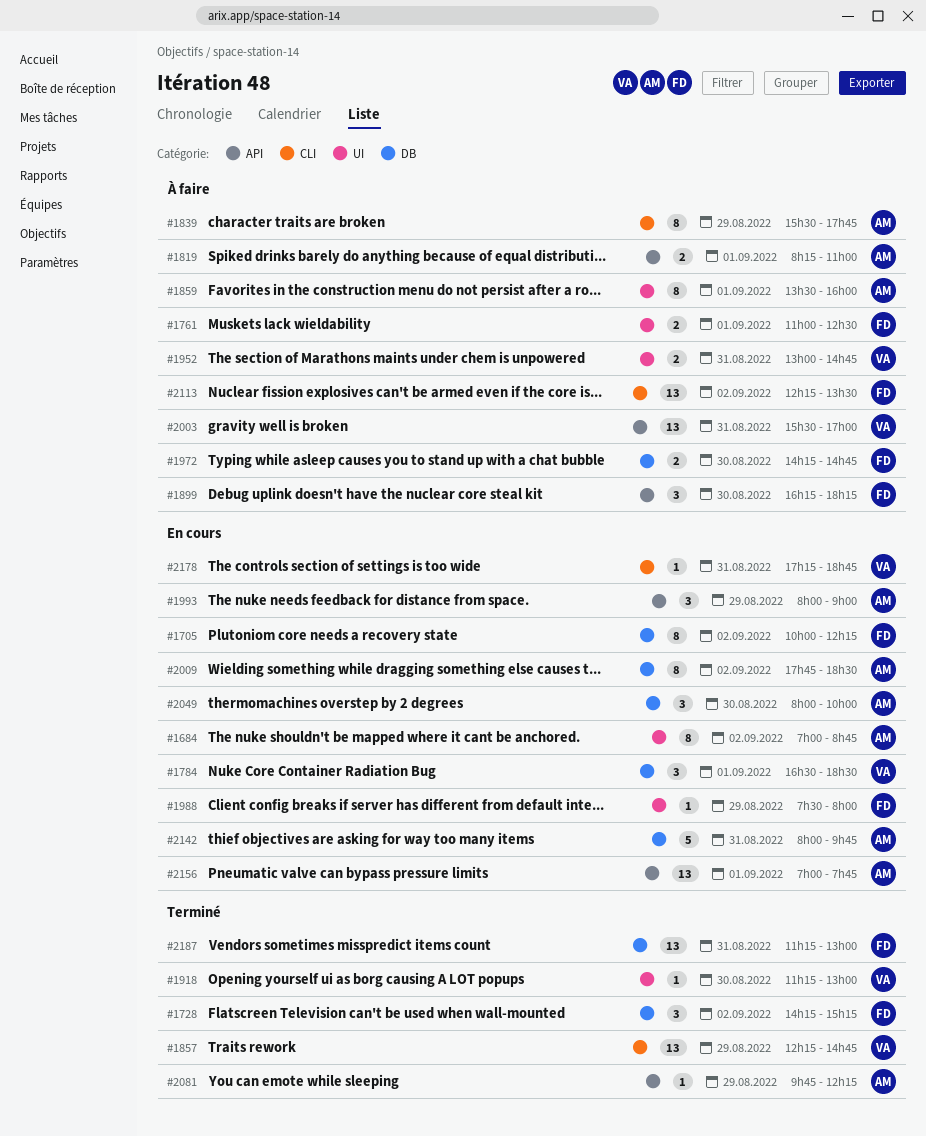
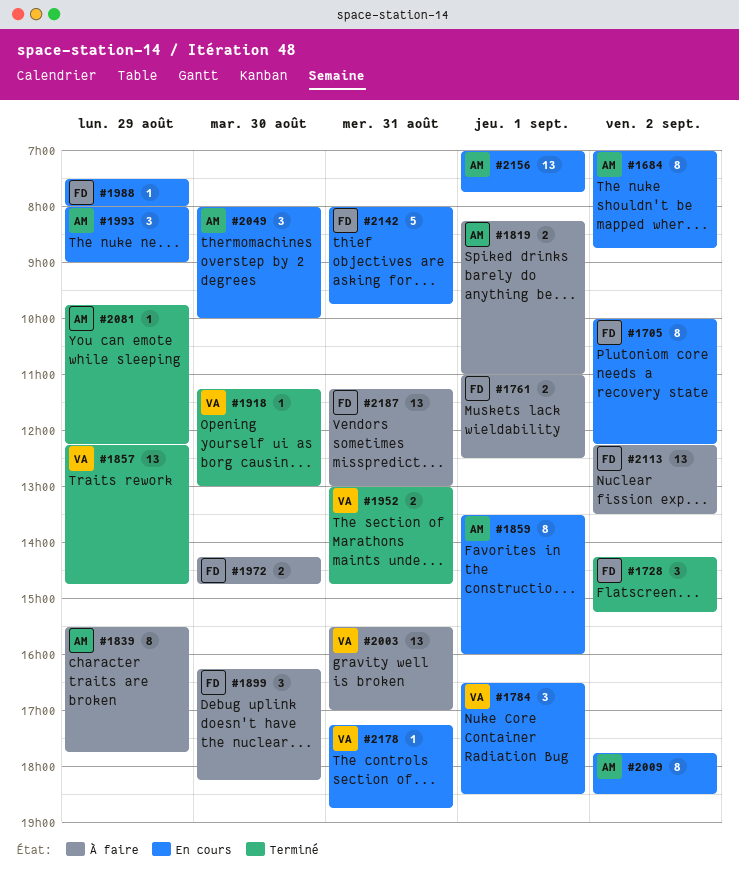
#1859, status: À faire -> En cours
#1952, status: À faire -> Terminé
#2142, owner: AM -> FD
#2187, status: Terminé -> À faire

